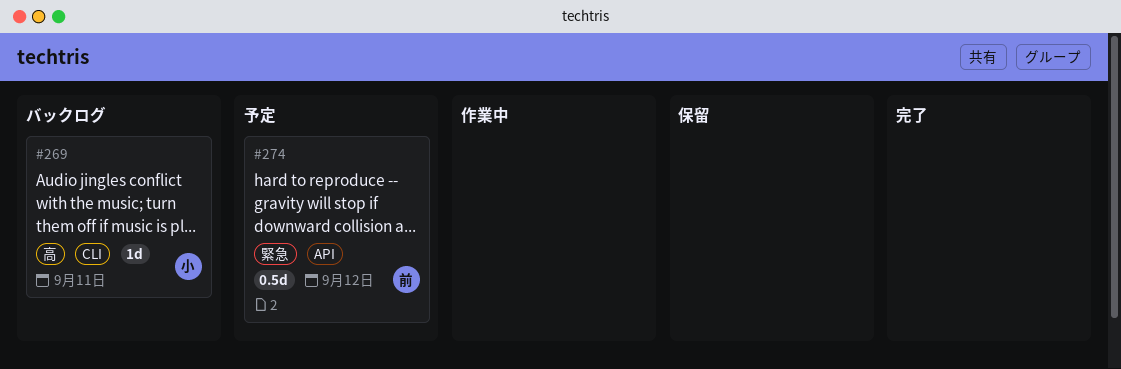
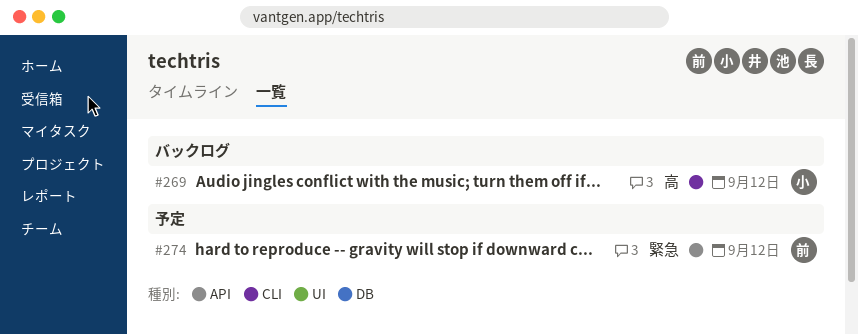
#269, due: Sep 11 -> Sep 12

